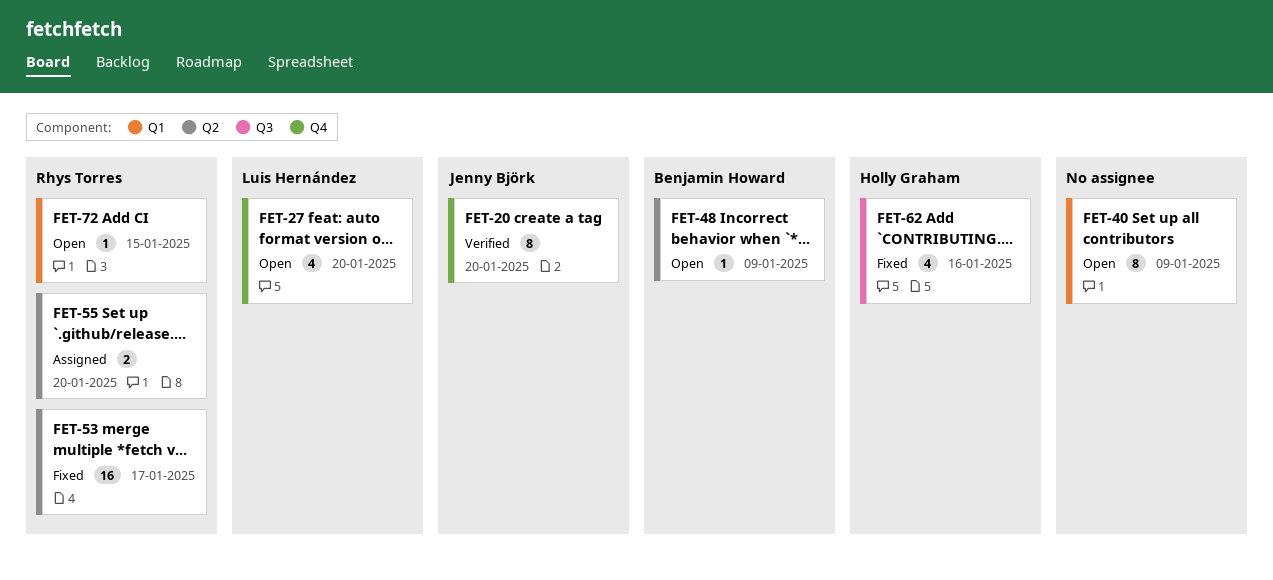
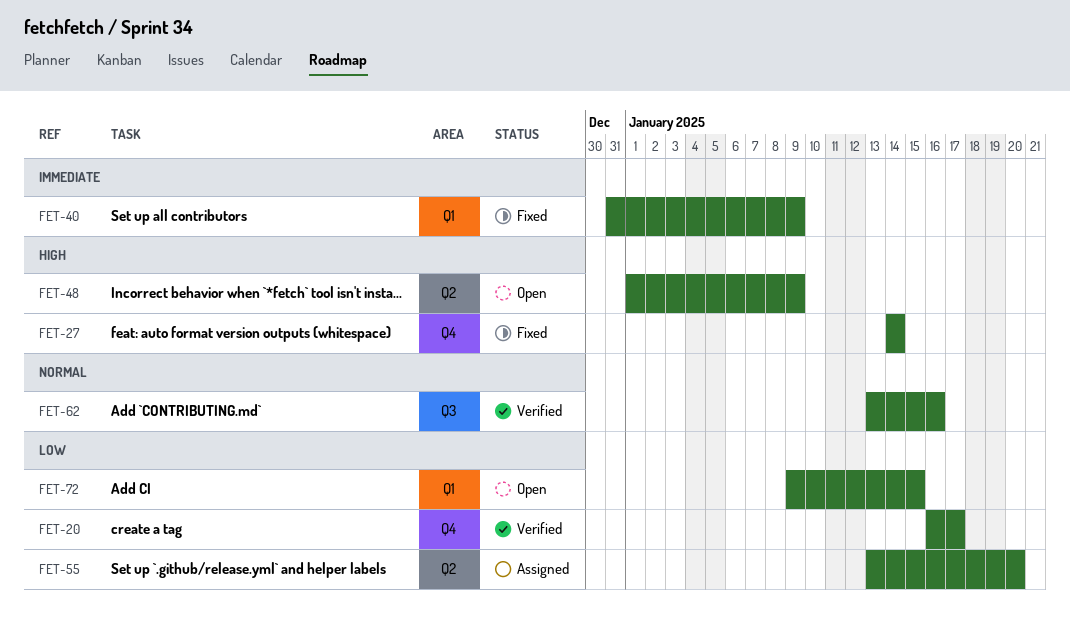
FET-20, due: Jan 20 -> Jan 17
FET-27, status: Open -> Fixed
FET-27, due: Jan 20 -> Jan 14
FET-40, status: Open -> Fixed
FET-53: present -> none
FET-62, status: Fixed -> Verified

